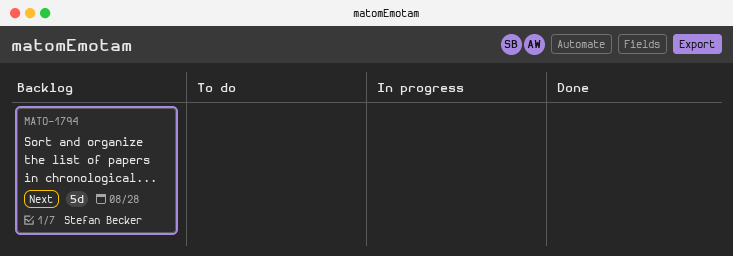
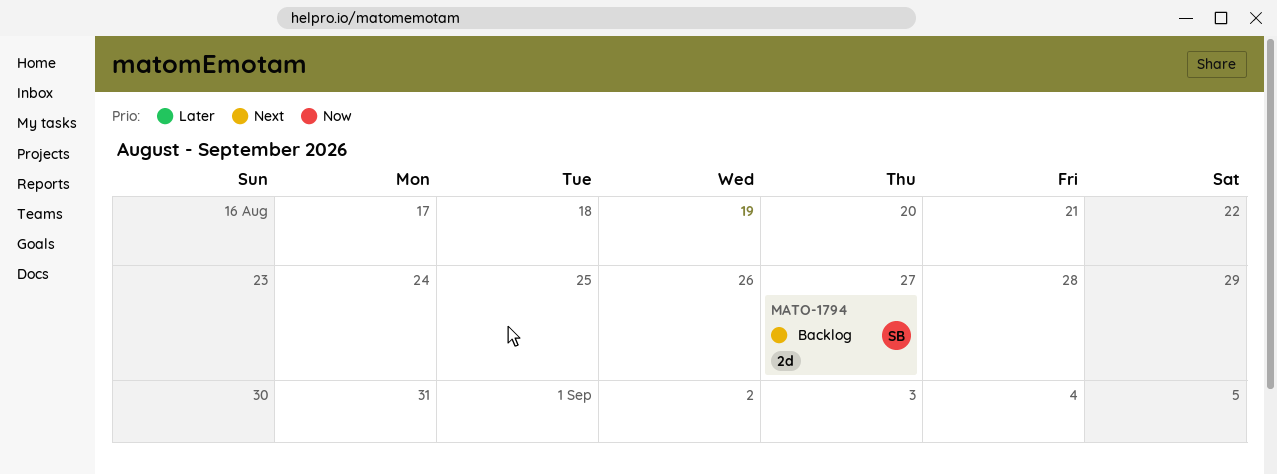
MATO-1794, estimate: 5d -> 2d
MATO-1794, due: Aug 28 -> Aug 27

